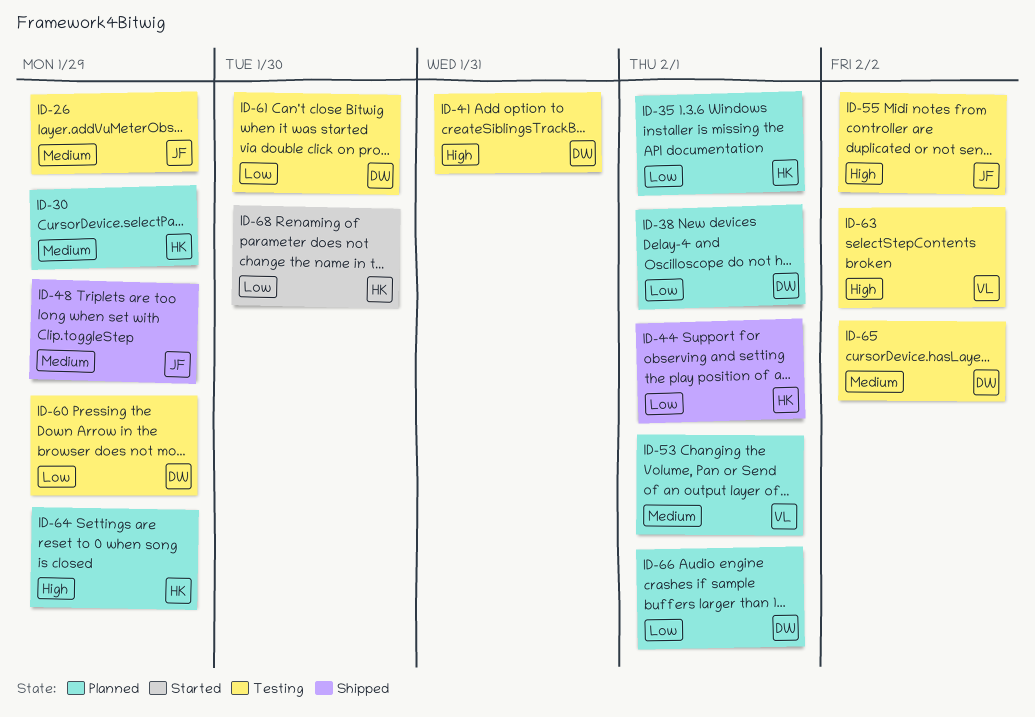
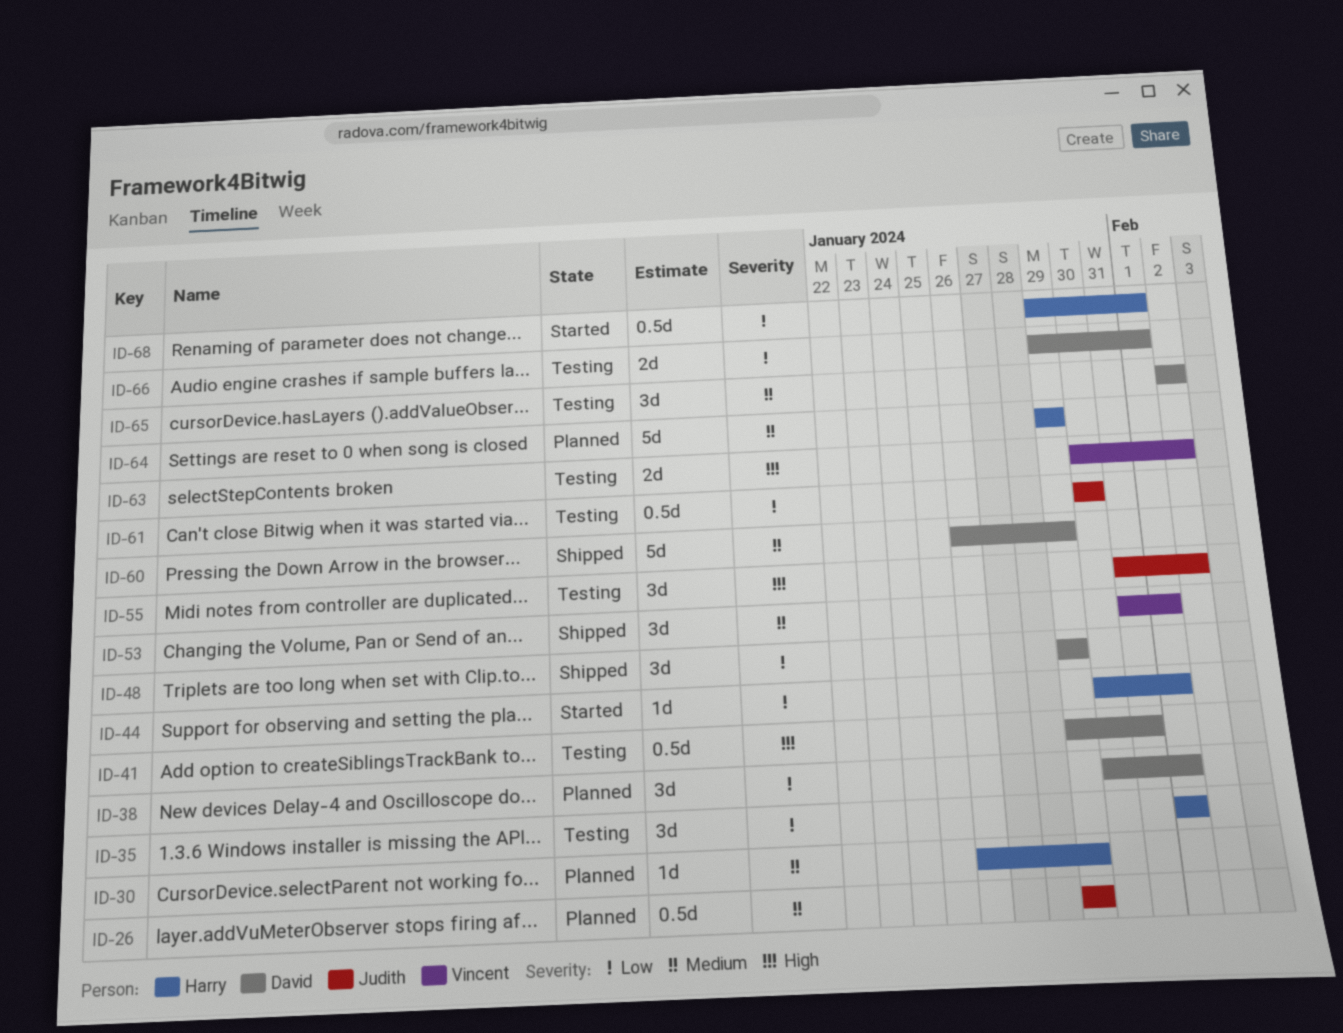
ID-26, status: Testing -> Planned
ID-35, status: Planned -> Testing
ID-44, status: Shipped -> Started
ID-48, owner: Judith -> David
ID-48, priority: Medium -> Low
ID-53, status: Planned -> Shipped
ID-60, status: Testing -> Shipped
ID-60, priority: Low -> Medium
ID-61, owner: David -> Judith
ID-64, priority: High -> Medium
ID-66, status: Planned -> Testing
ID-68, due: Jan 30 -> Feb 1

